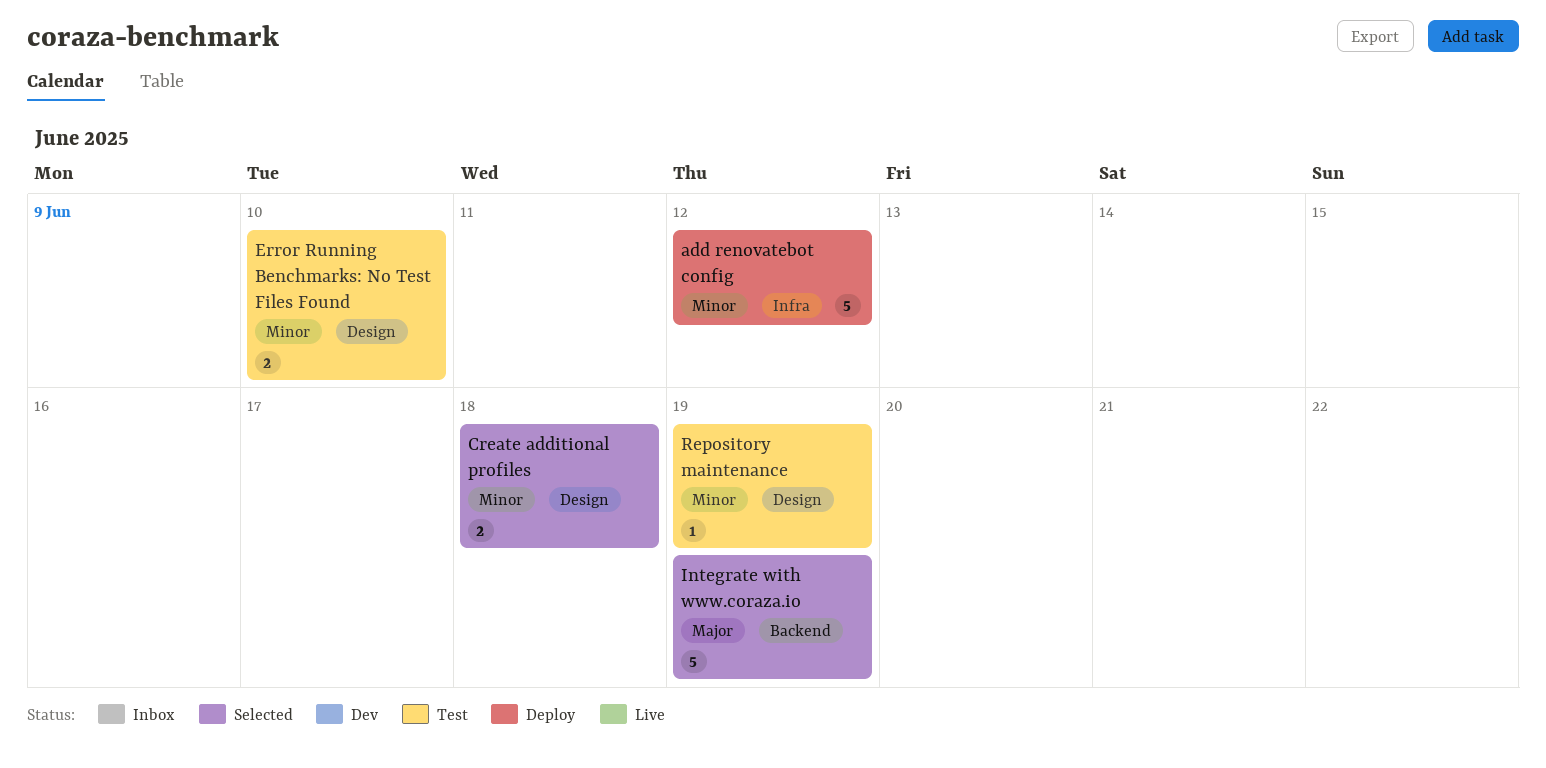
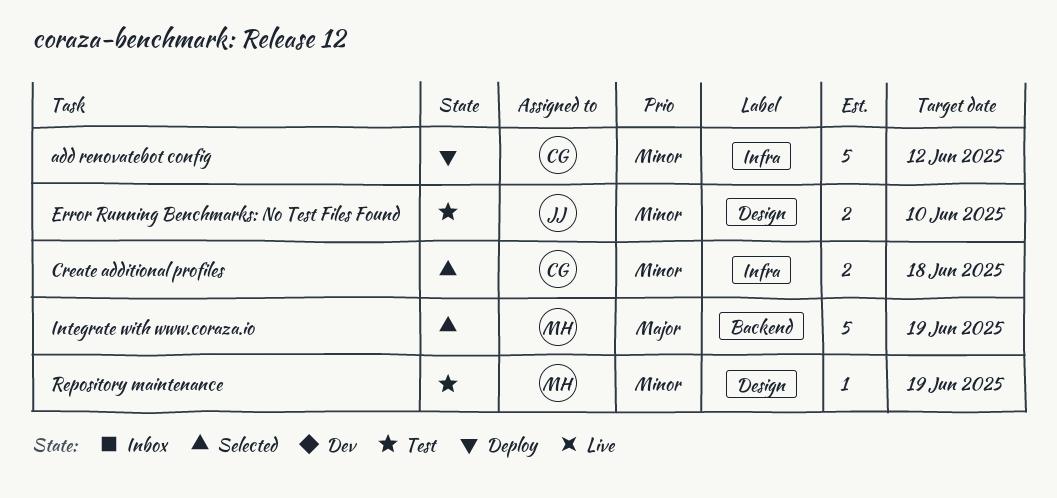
Create additional profiles, label: Design -> Infra

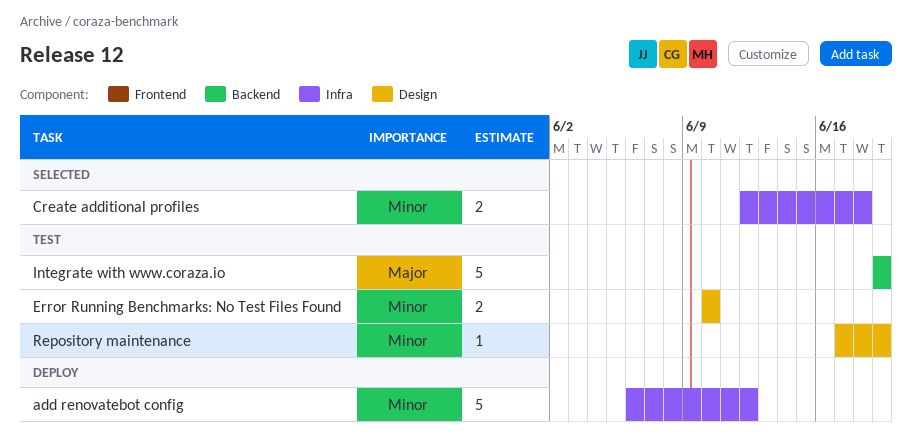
Integrate with www.coraza.io, status: Selected -> Test

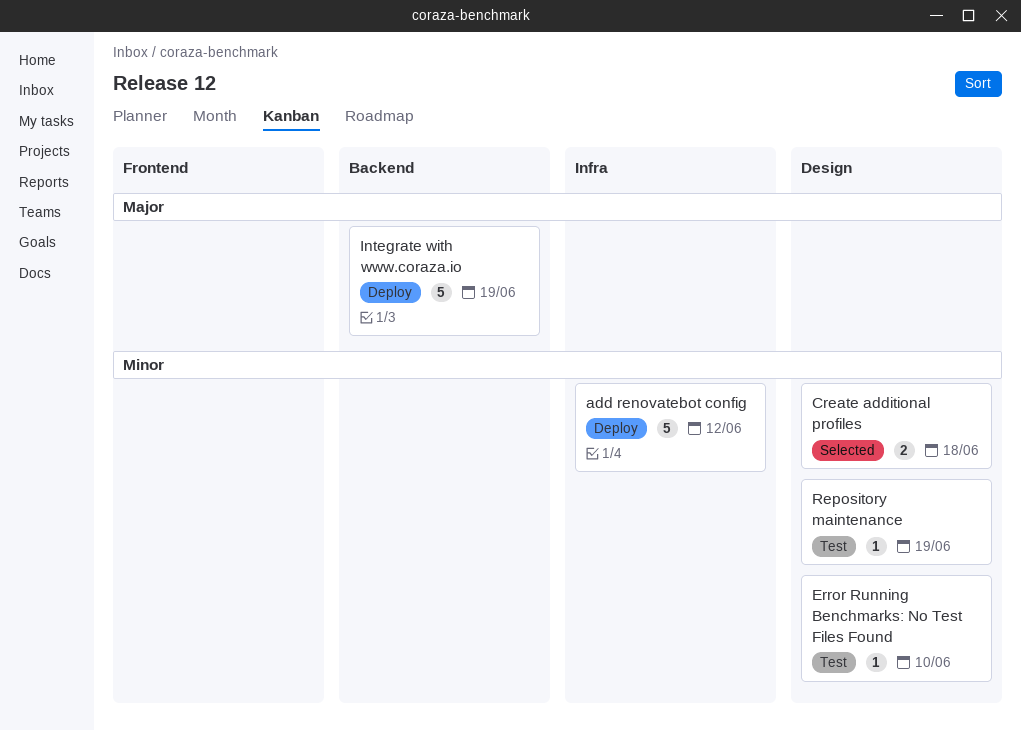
Create additional profiles, label: Infra -> Design
Error Running Benchmarks: No Test Files Found, estimate: 2 -> 1
Integrate with www.coraza.io, status: Test -> Deploy

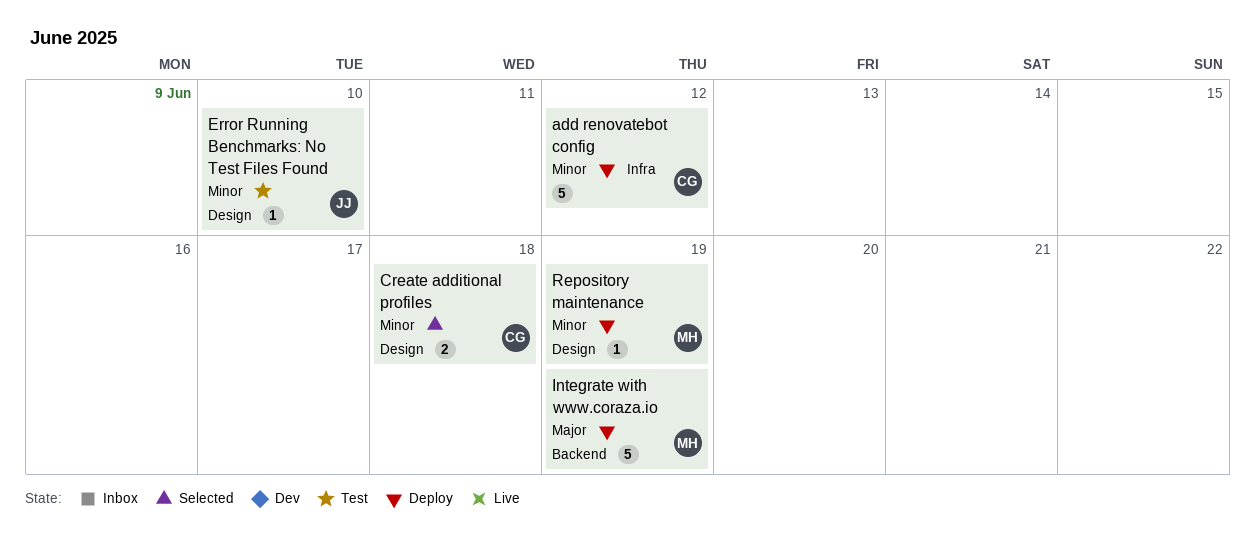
Repository maintenance, status: Test -> Deploy

